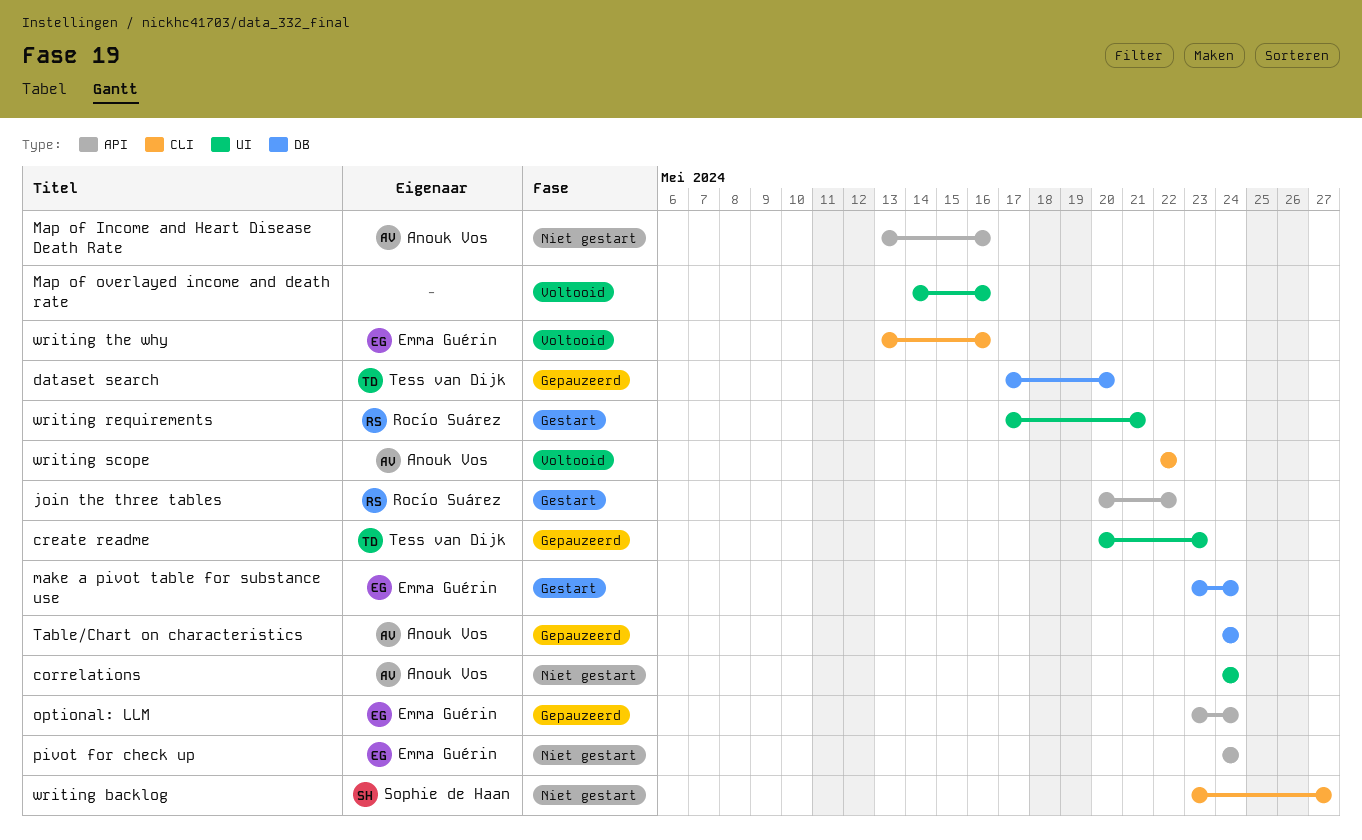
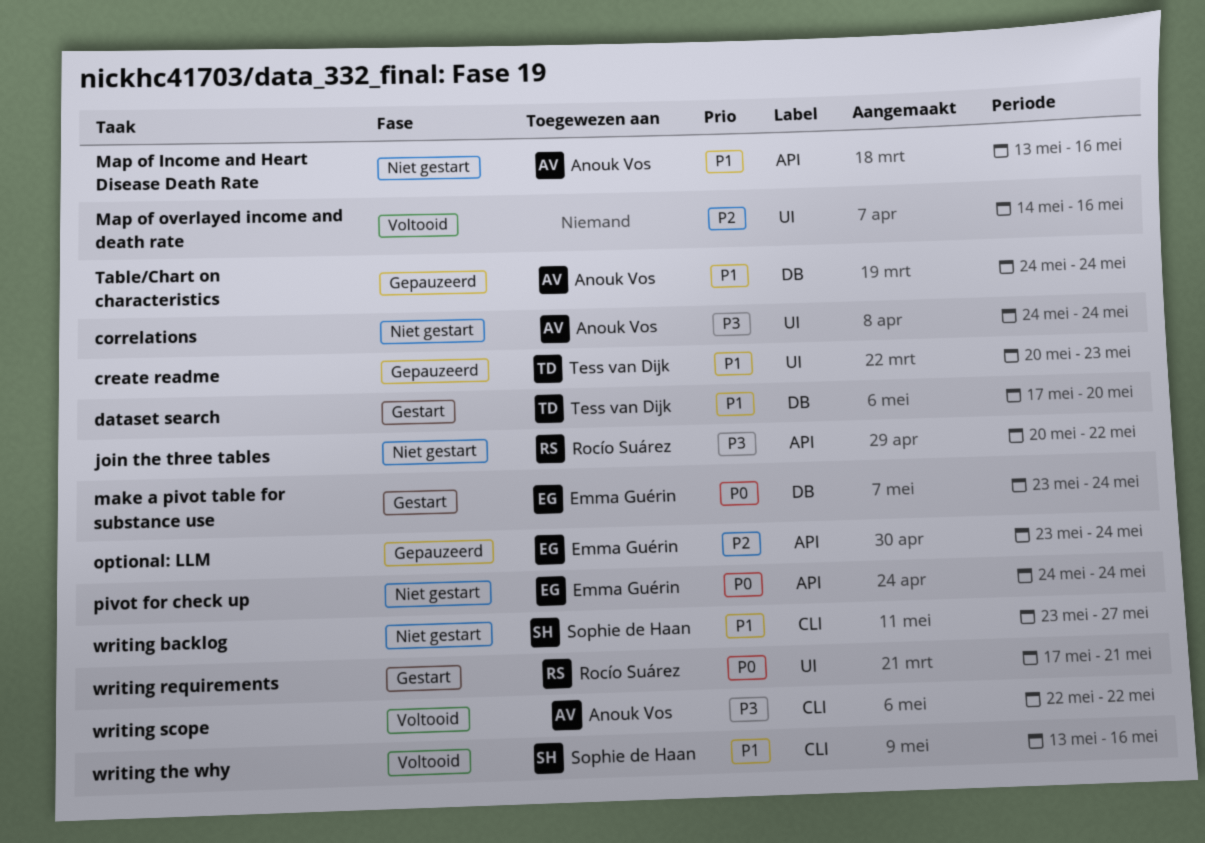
dataset search, status: Gepauzeerd -> Gestart
join the three tables, status: Gestart -> Niet gestart
writing the why, owner: Emma Guérin -> Sophie de Haan

